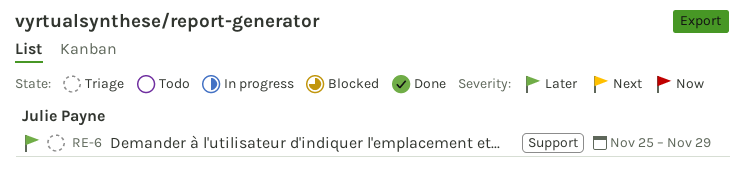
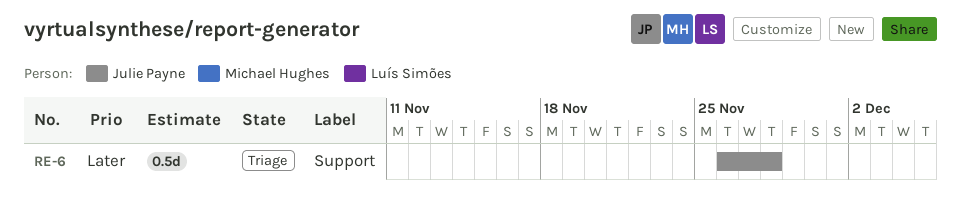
RE-6, start: Nov 25 -> Nov 26
RE-6, due: Nov 29 -> Nov 28

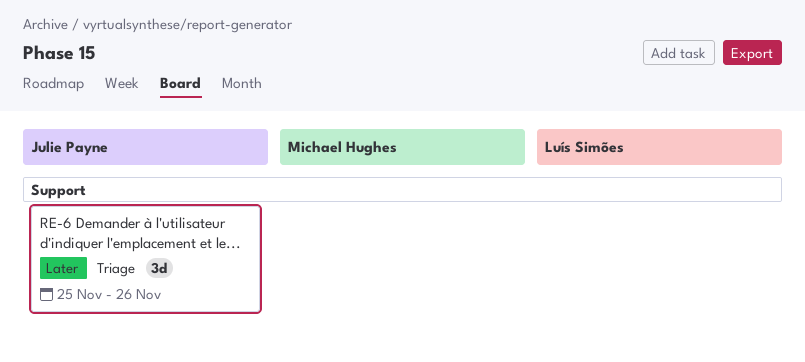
RE-6, estimate: 0.5d -> 3d
RE-6, start: Nov 26 -> Nov 25
RE-6, due: Nov 28 -> Nov 26

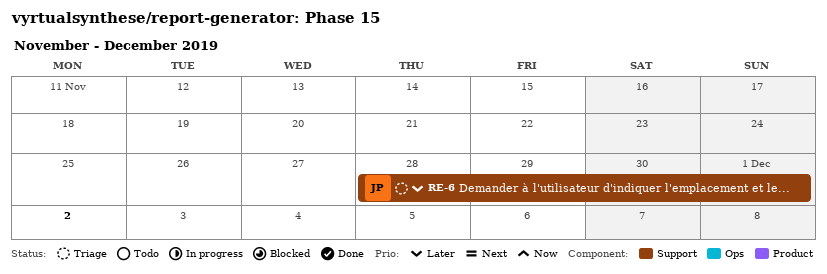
RE-6, start: Nov 25 -> Nov 28
RE-6, due: Nov 26 -> Dec 1

